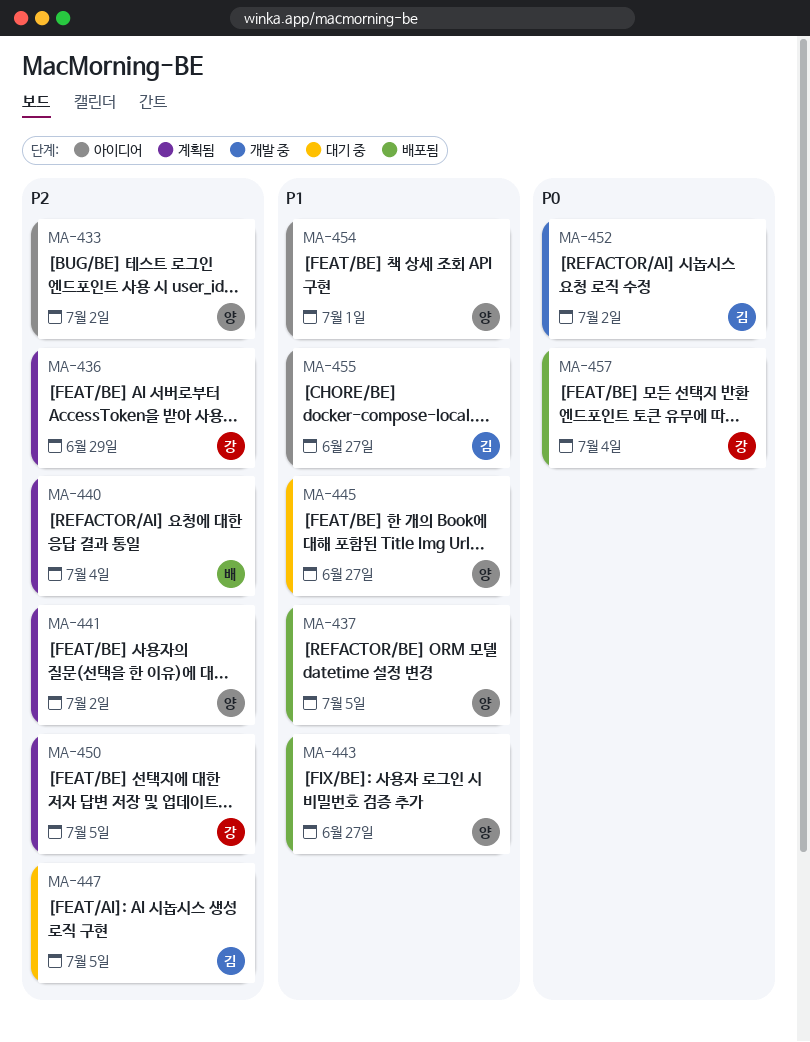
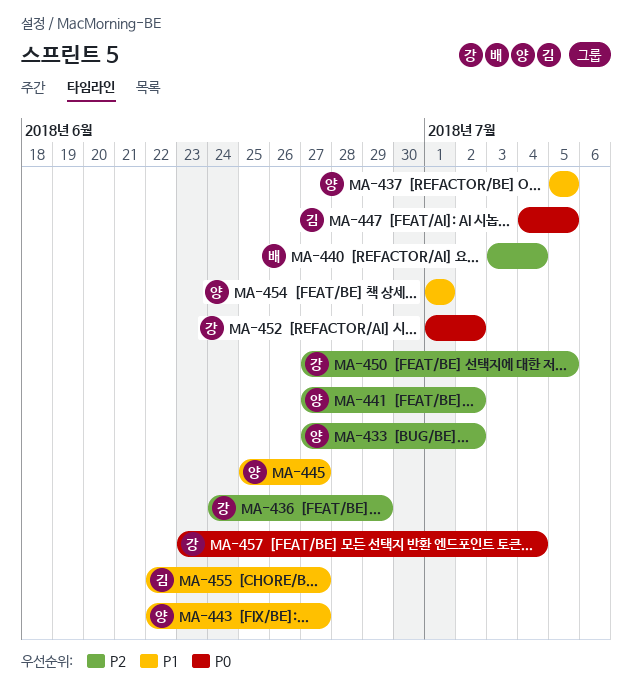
MA-447, priority: P2 -> P0
MA-452, owner: 김 -> 강

